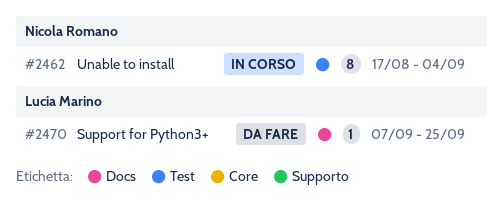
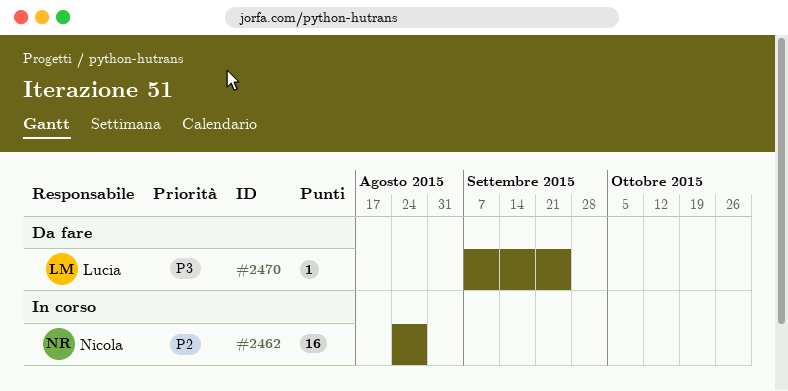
#2462, estimate: 8 -> 16
#2462, start: Aug 17 -> Aug 24
#2462, due: Sep 4 -> Aug 28

